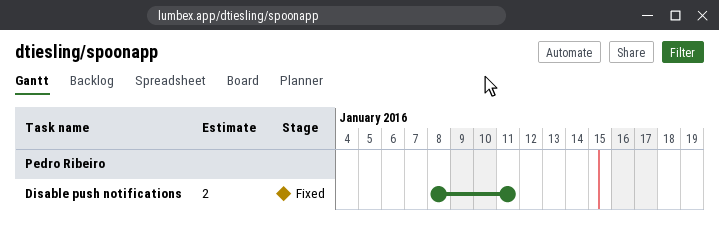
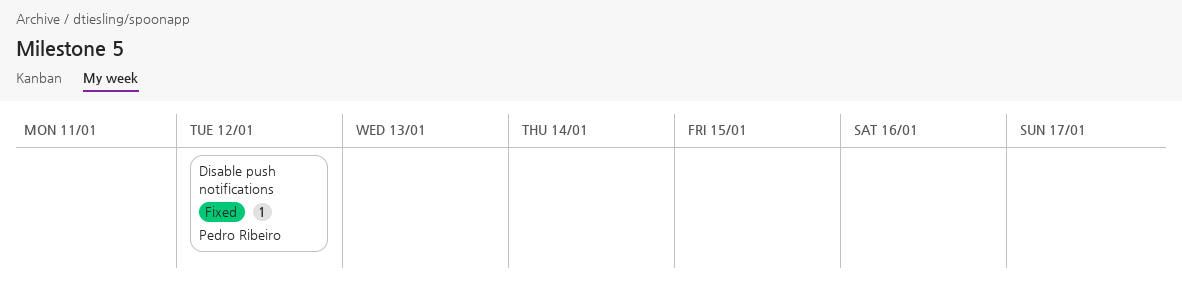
Disable push notifications, estimate: 2 -> 1
Disable push notifications, due: Jan 11 -> Jan 12

